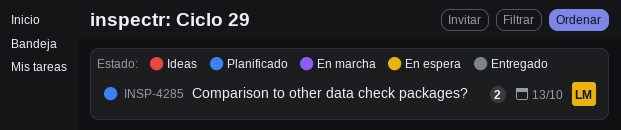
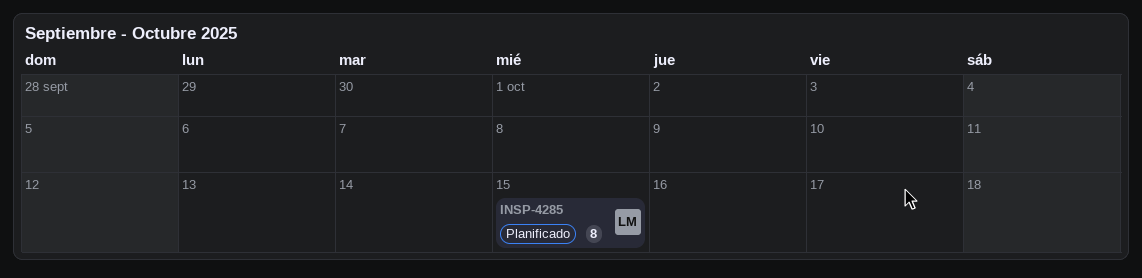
INSP-4285, estimate: 2 -> 8
INSP-4285, due: Oct 13 -> Oct 15

